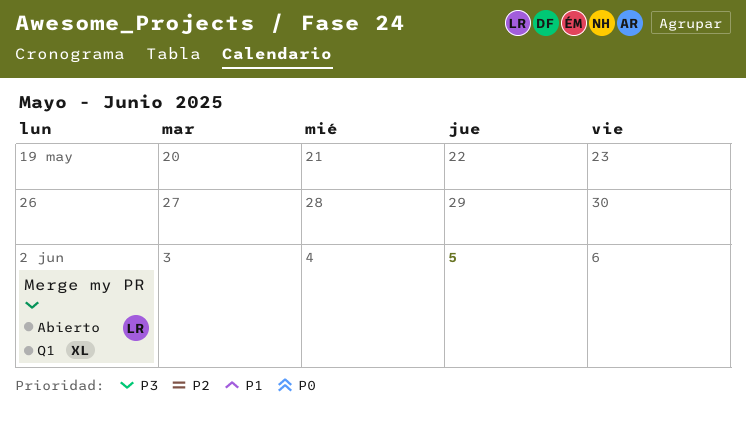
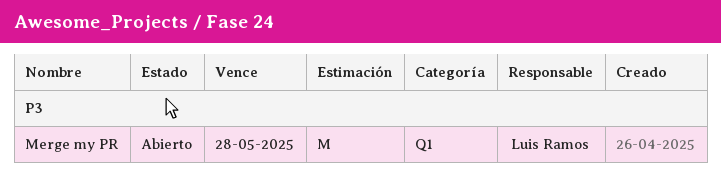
Merge my PR, estimate: XL -> M
Merge my PR, due: Jun 2 -> May 28

